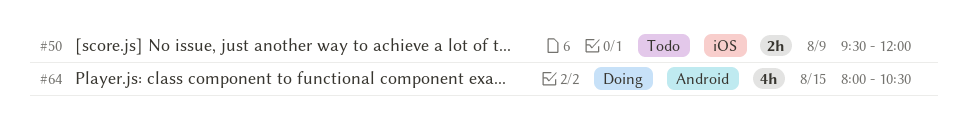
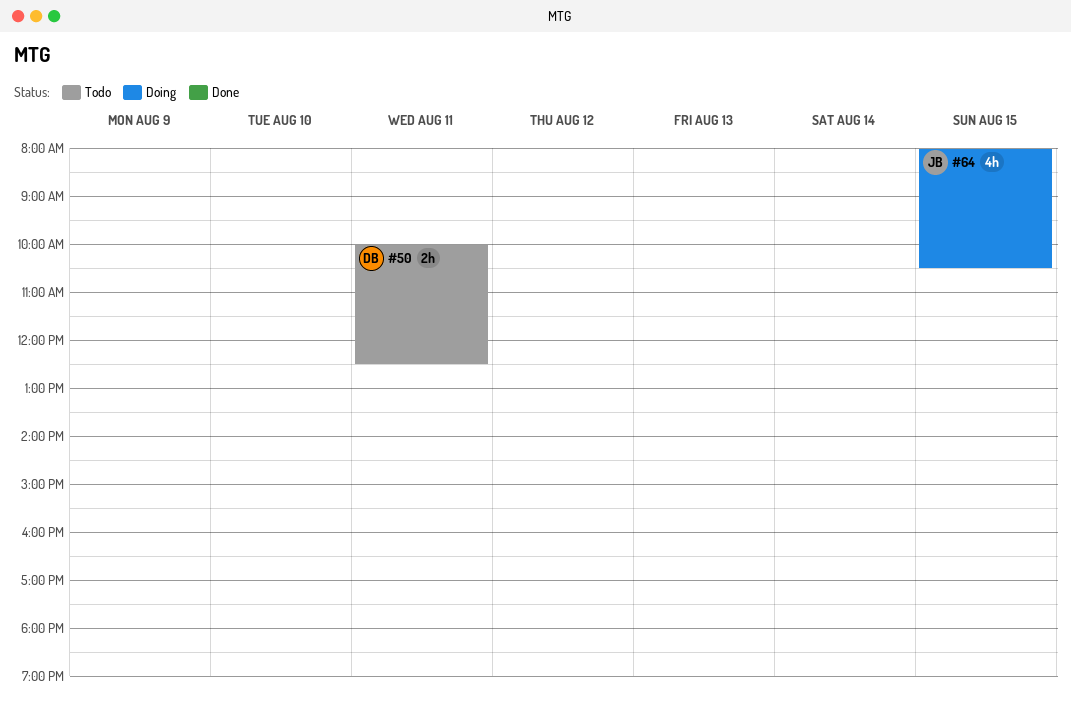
#50, day: Aug 9 -> Aug 11
#50, begins: 09:30 -> 10:00
#50, ends: 12:00 -> 12:30

